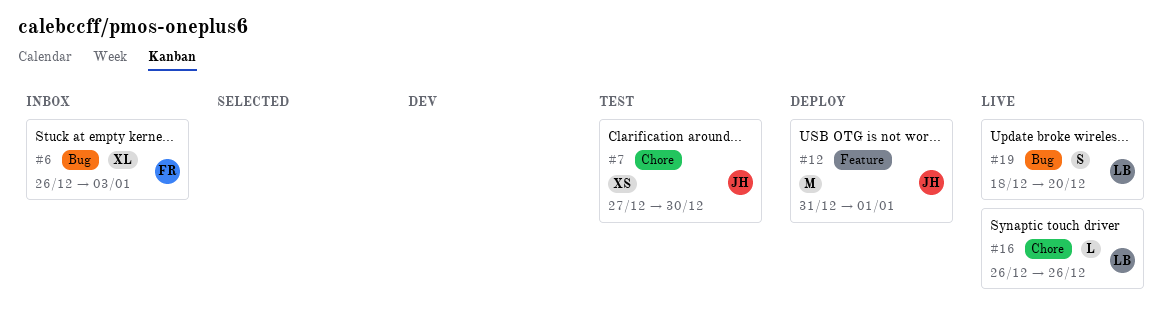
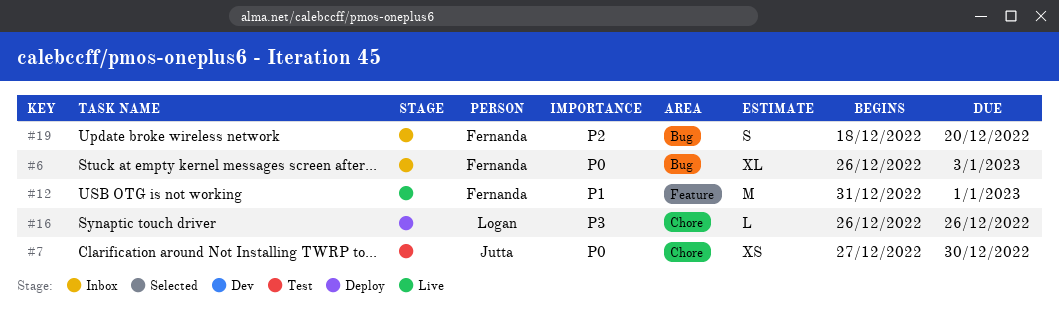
#12, status: Deploy -> Live
#12, owner: Jutta -> Fernanda
#16, status: Live -> Deploy
#19, status: Live -> Inbox
#19, owner: Logan -> Fernanda

